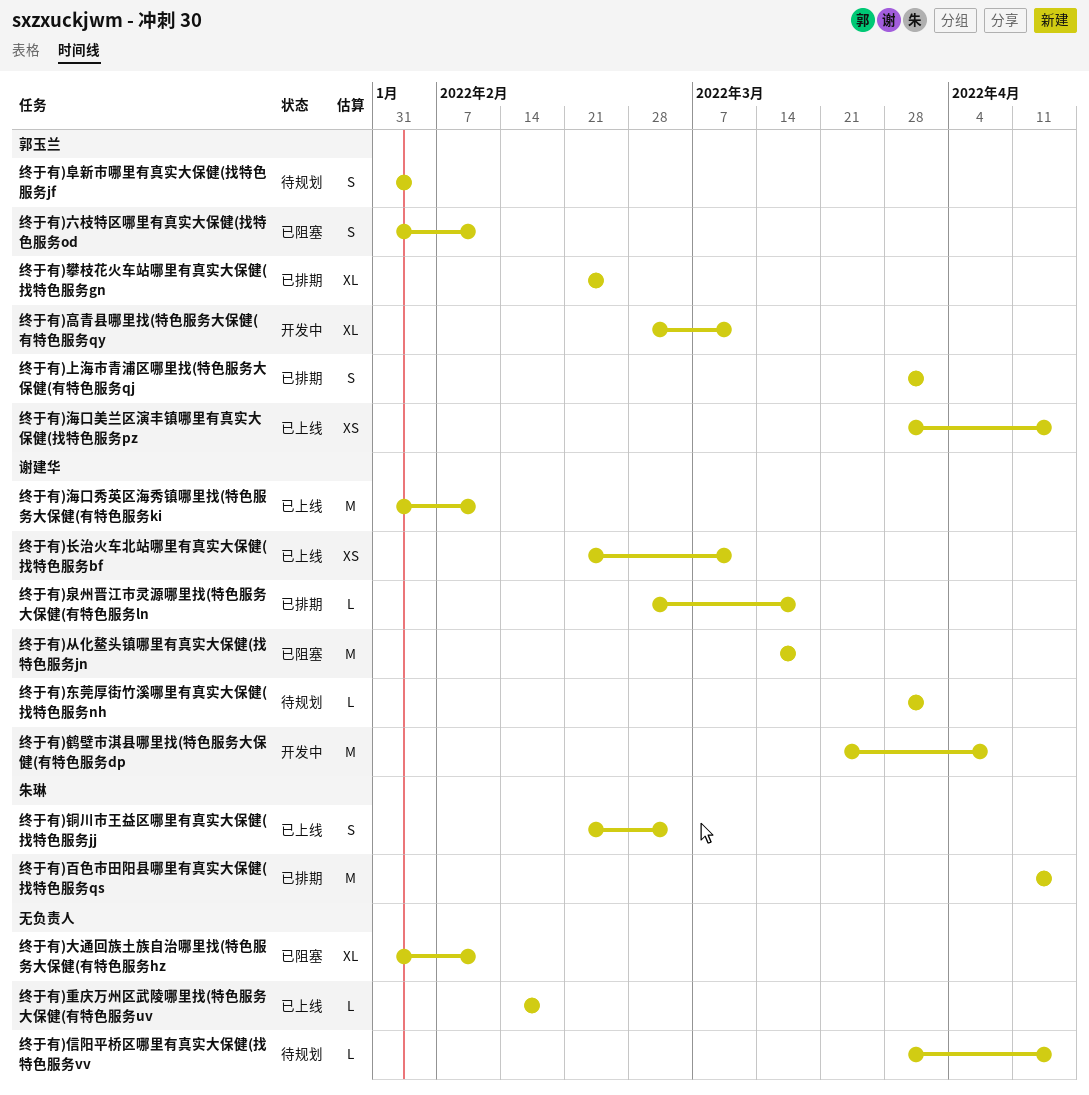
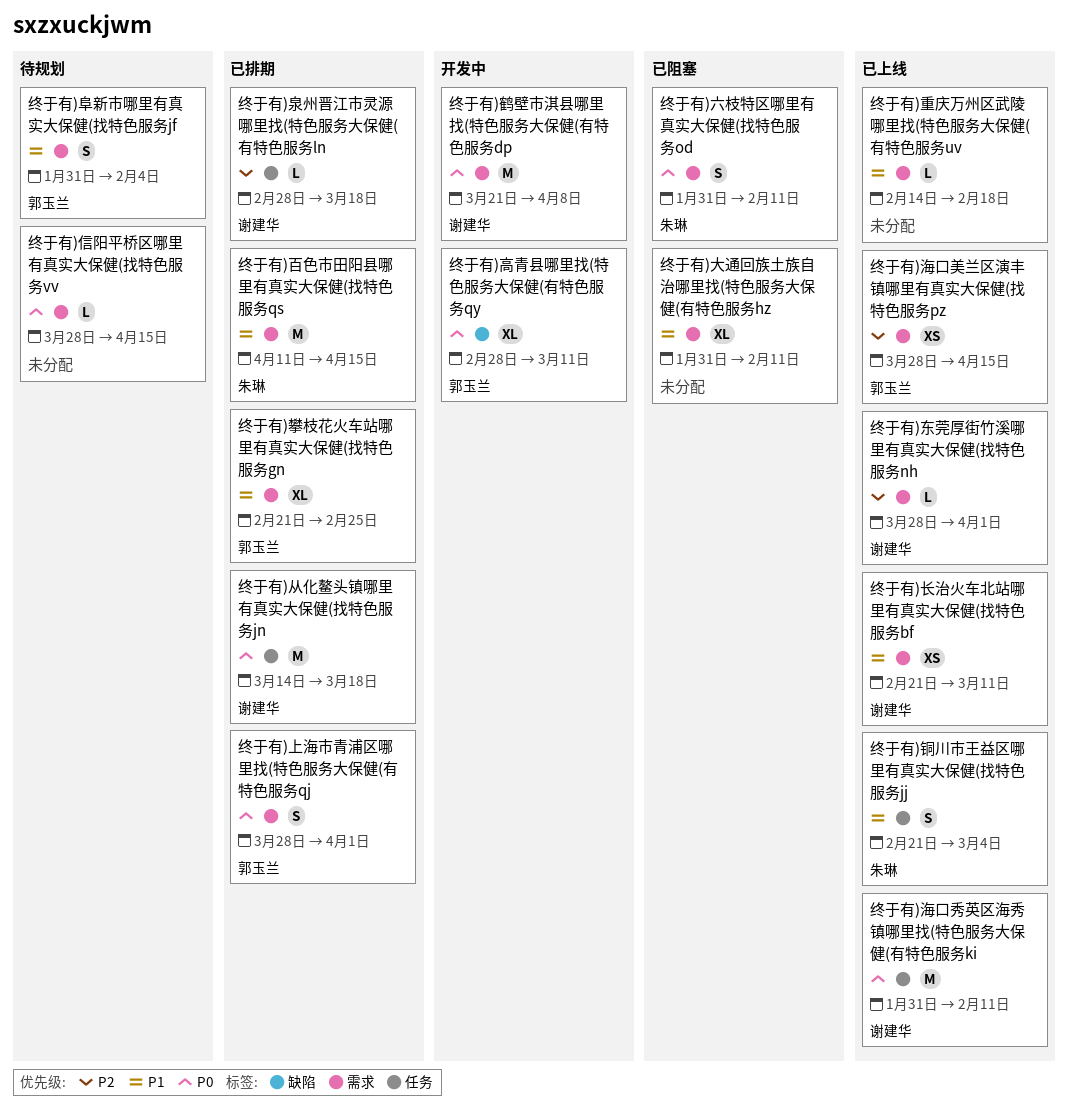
终于有)东莞厚街竹溪哪里有真实大保健(找特色服务nh, status: 待规划 -> 已上线
终于有)从化鳌头镇哪里有真实大保健(找特色服务jn, status: 已阻塞 -> 已排期
终于有)六枝特区哪里有真实大保健(找特色服务od, owner: 郭玉兰 -> 朱琳

